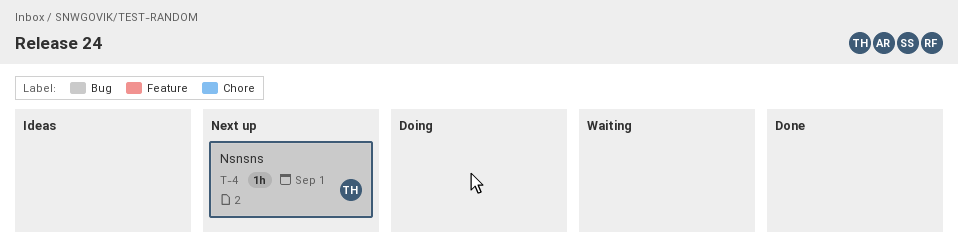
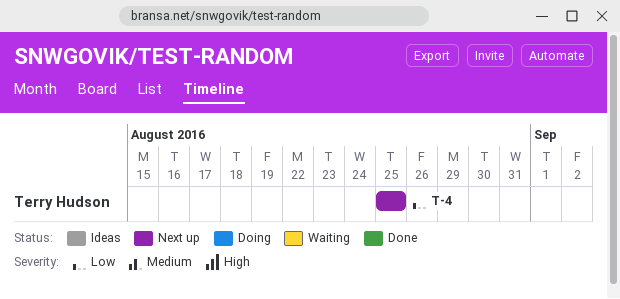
T-4, due: Sep 1 -> Aug 25

